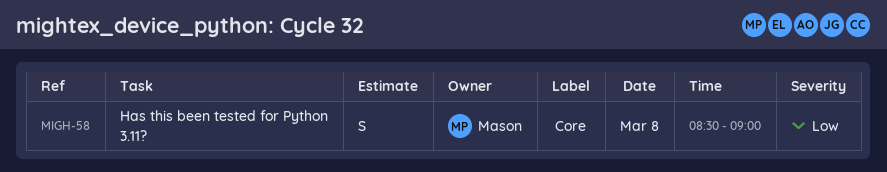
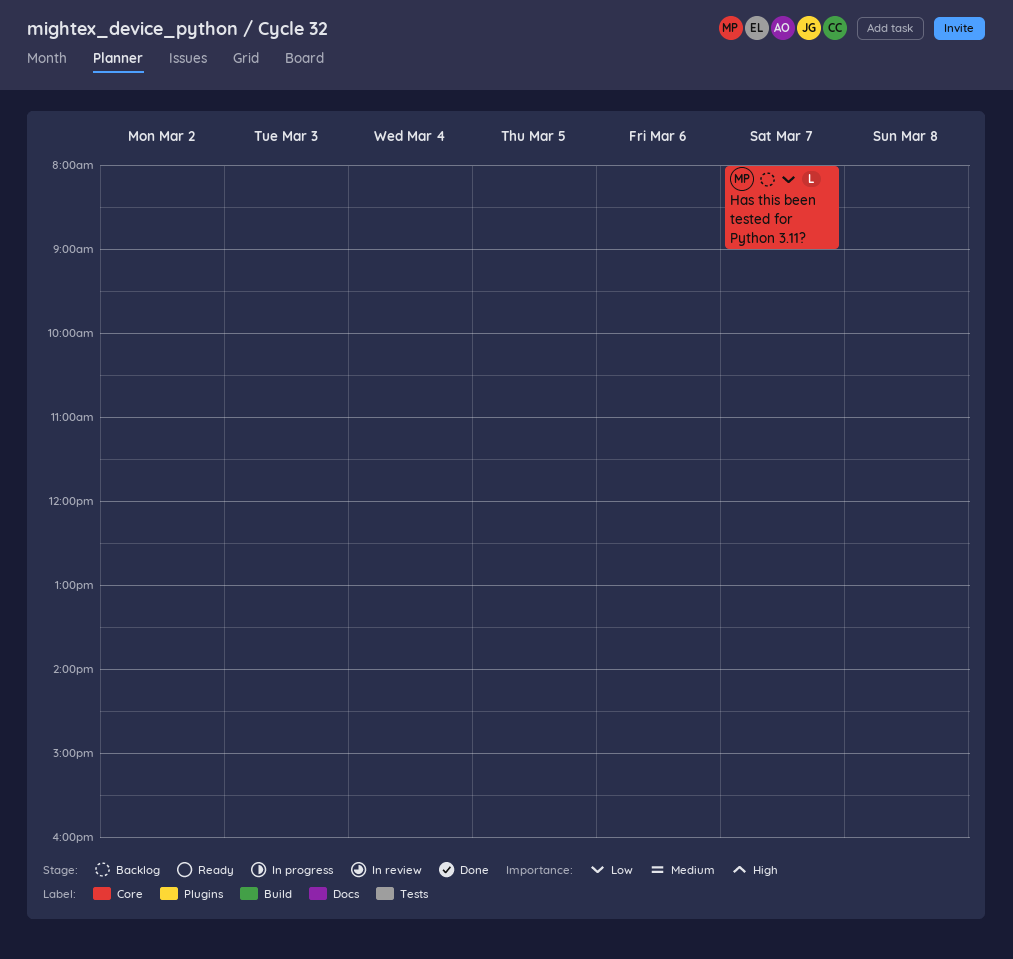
Has this been tested for Python 3.11?, estimate: S -> L
Has this been tested for Python 3.11?, day: Mar 8 -> Mar 7
Has this been tested for Python 3.11?, begins: 08:30 -> 08:00

